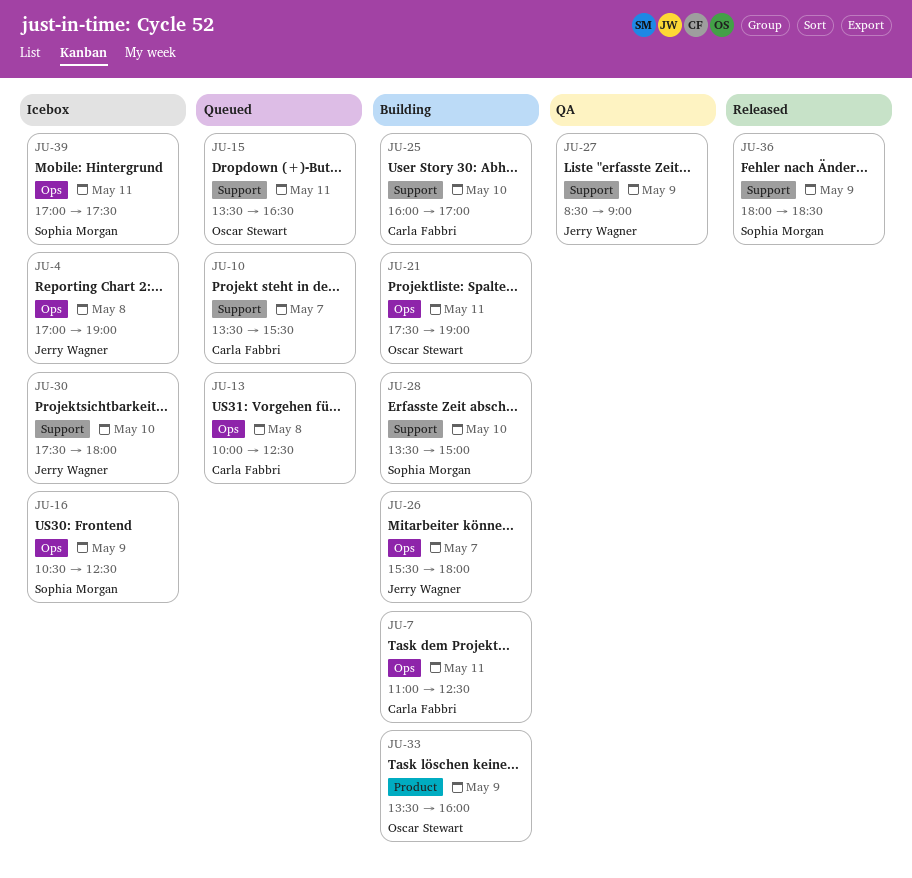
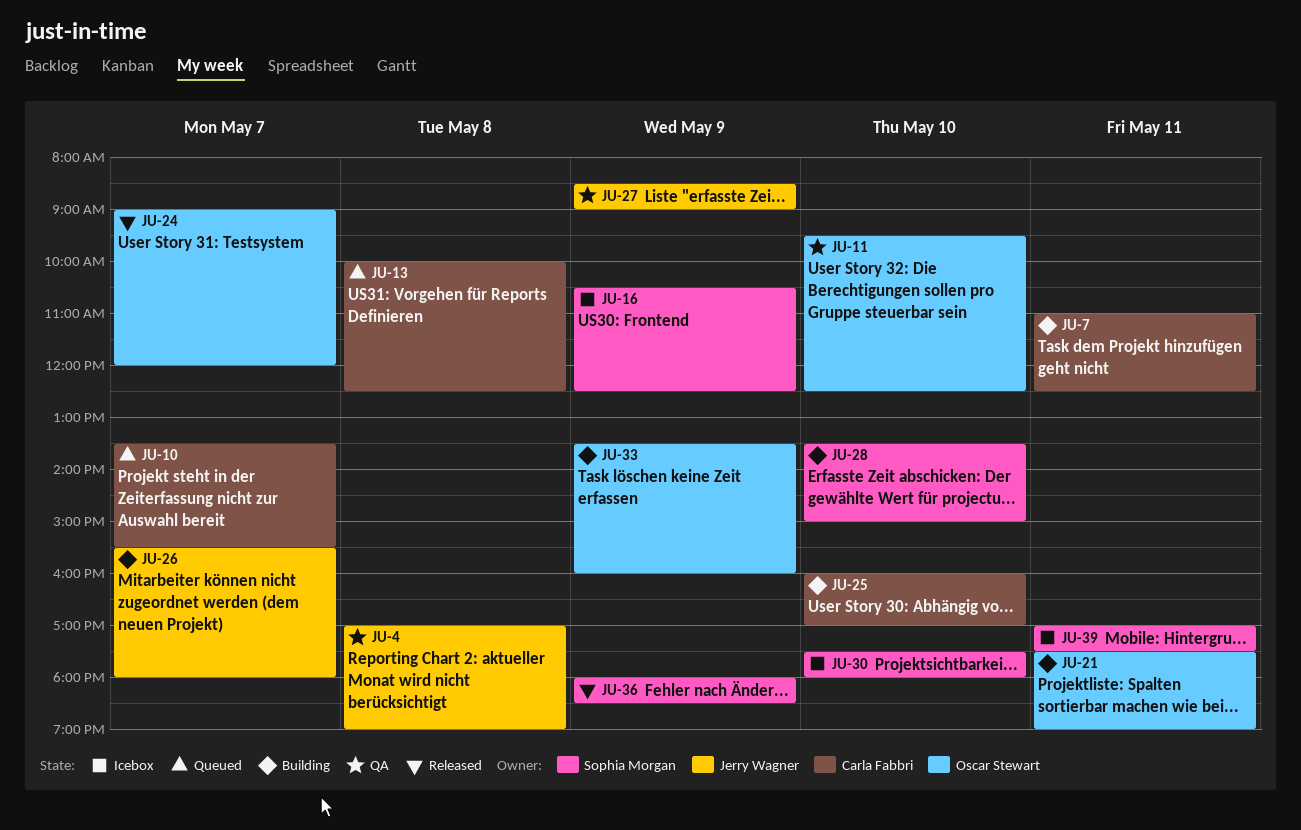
JU-4, status: Icebox -> QA
JU-11: none -> present
JU-15: present -> none
JU-24: none -> present
JU-30, owner: Jerry Wagner -> Sophia Morgan

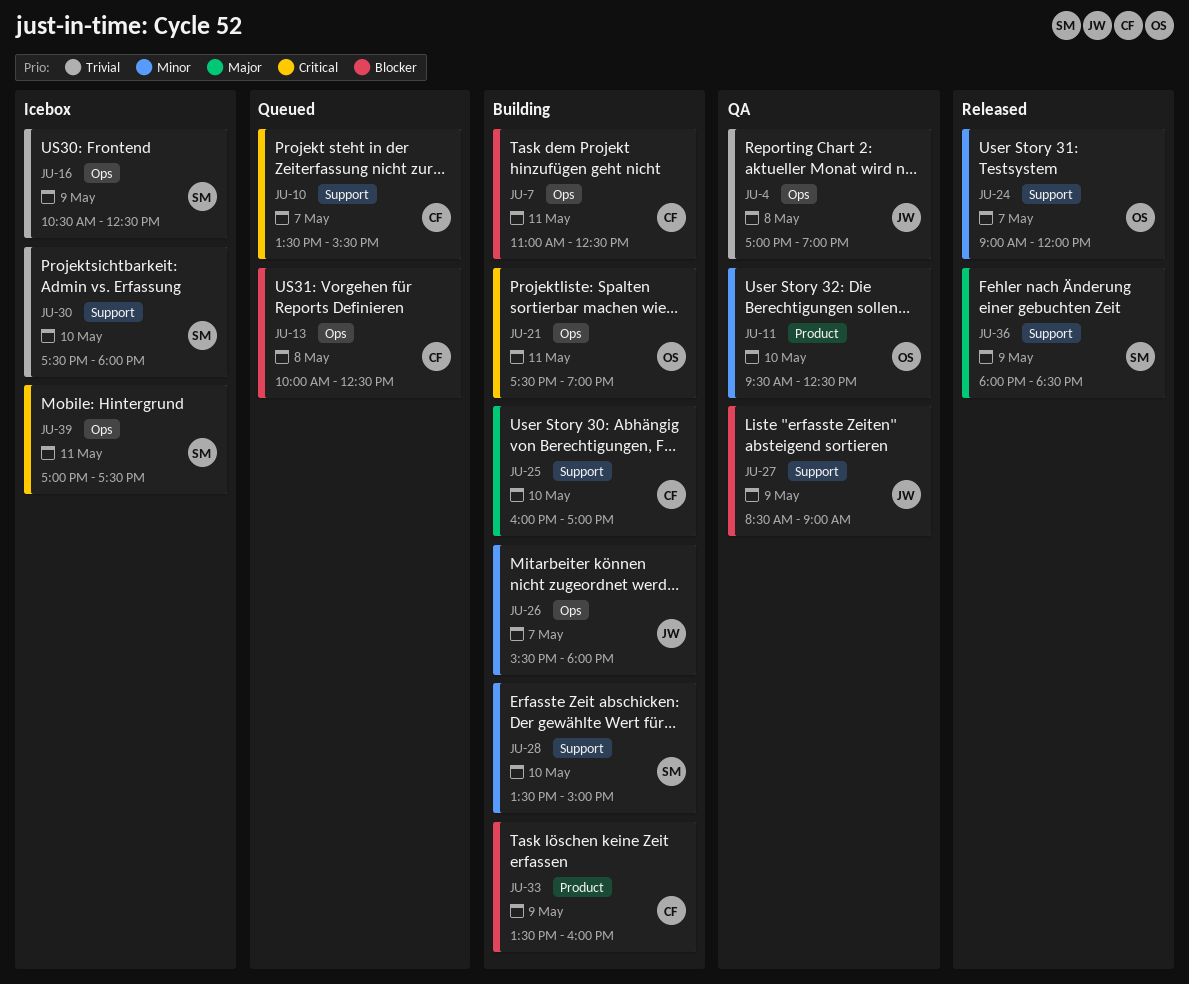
JU-33, owner: Oscar Stewart -> Carla Fabbri

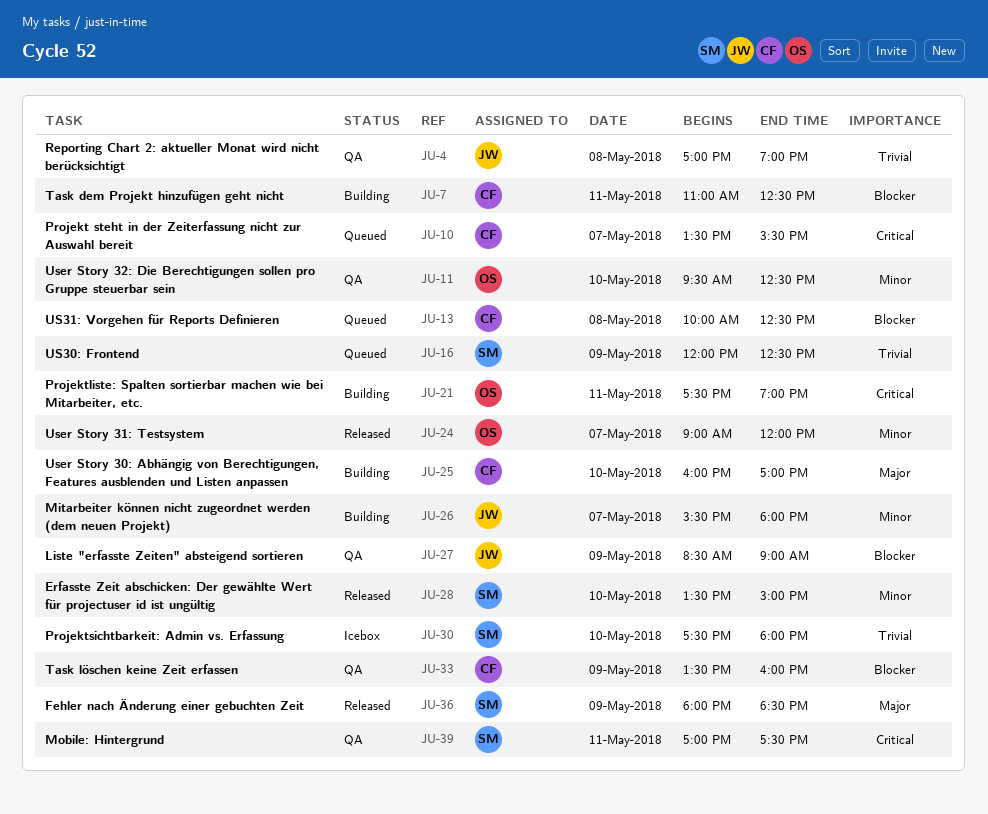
JU-16, status: Icebox -> Queued
JU-16, begins: 10:30 -> 12:00
JU-28, status: Building -> Released
JU-33, status: Building -> QA
JU-39, status: Icebox -> QA

